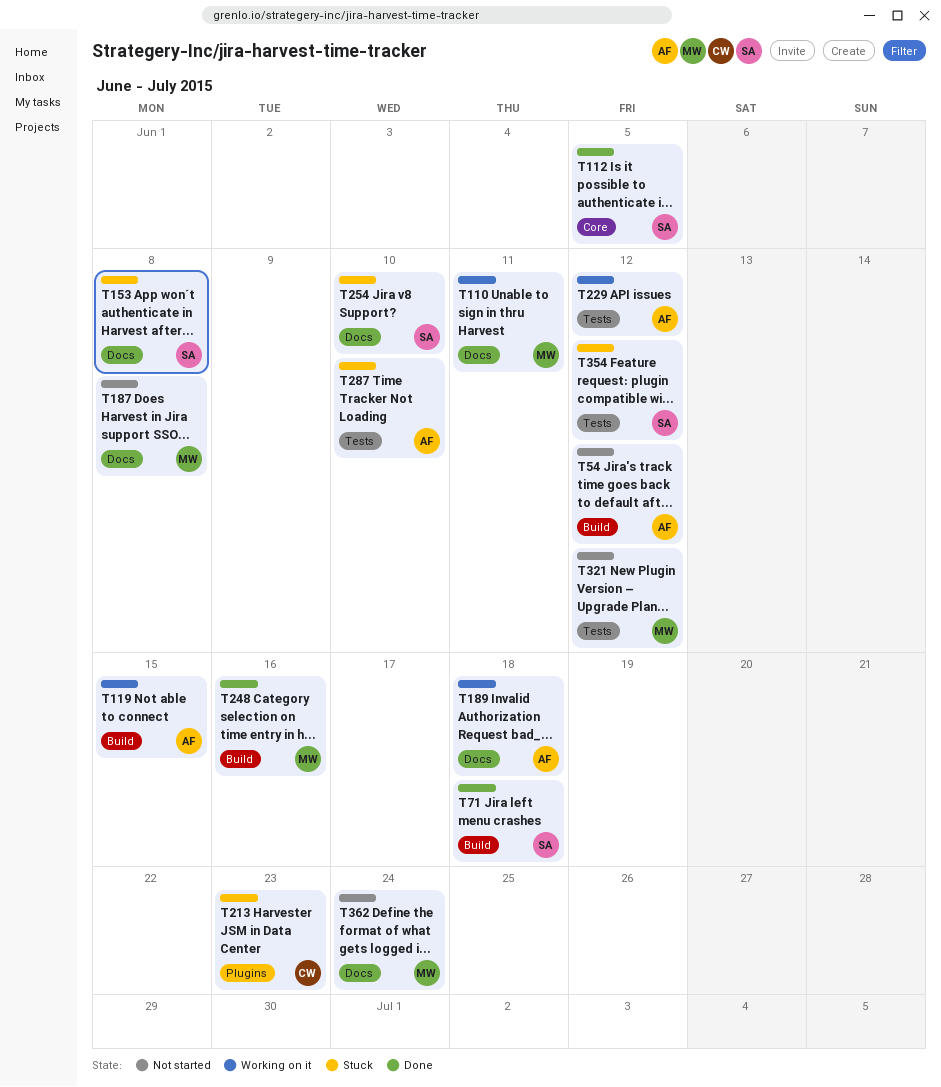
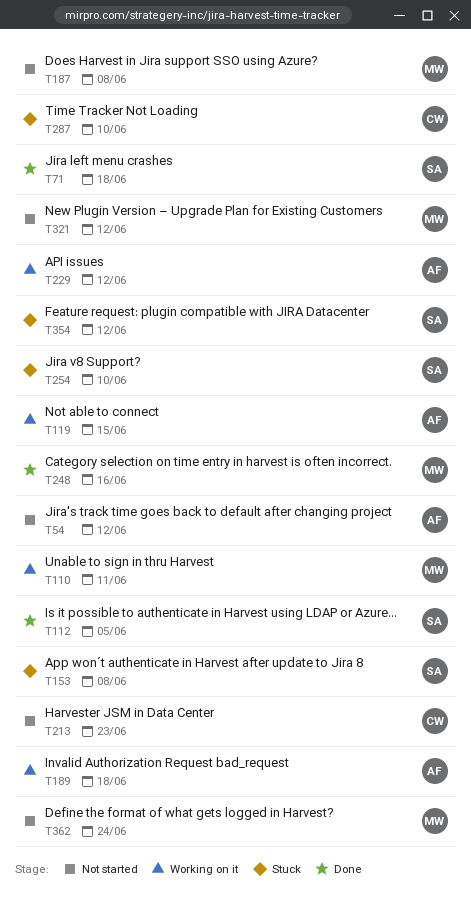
T213, status: Stuck -> Not started
T287, owner: AF -> CW

